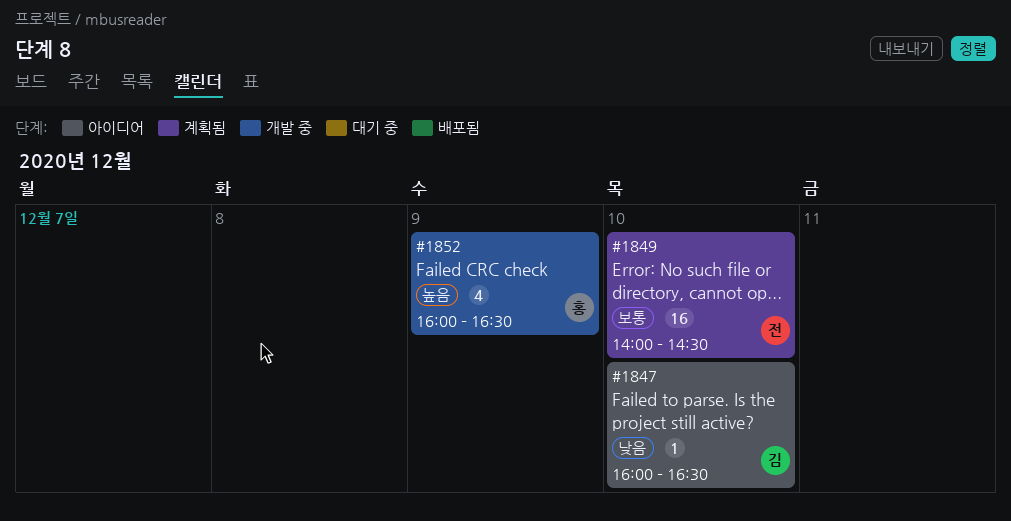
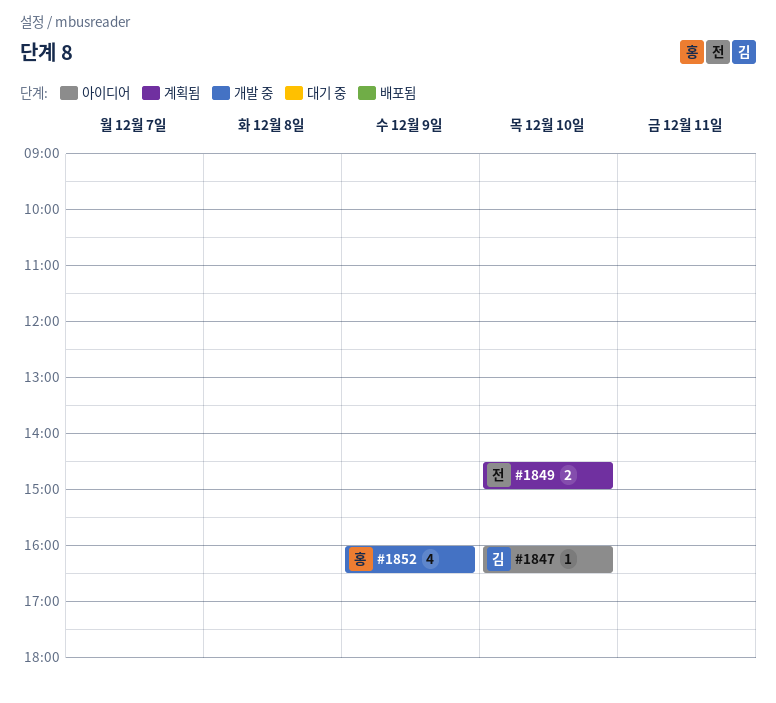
#1849, estimate: 16 -> 2
#1849, begins: 14:00 -> 14:30
#1849, ends: 14:30 -> 15:00

